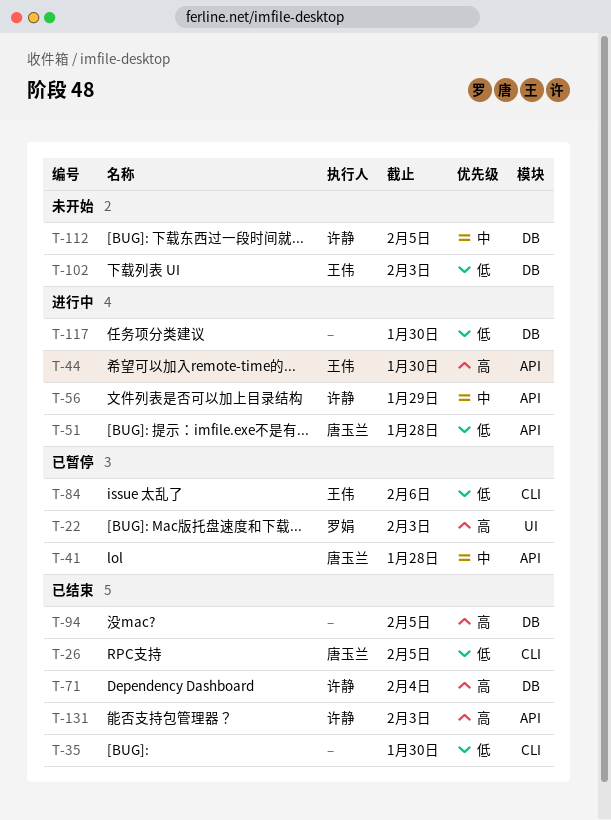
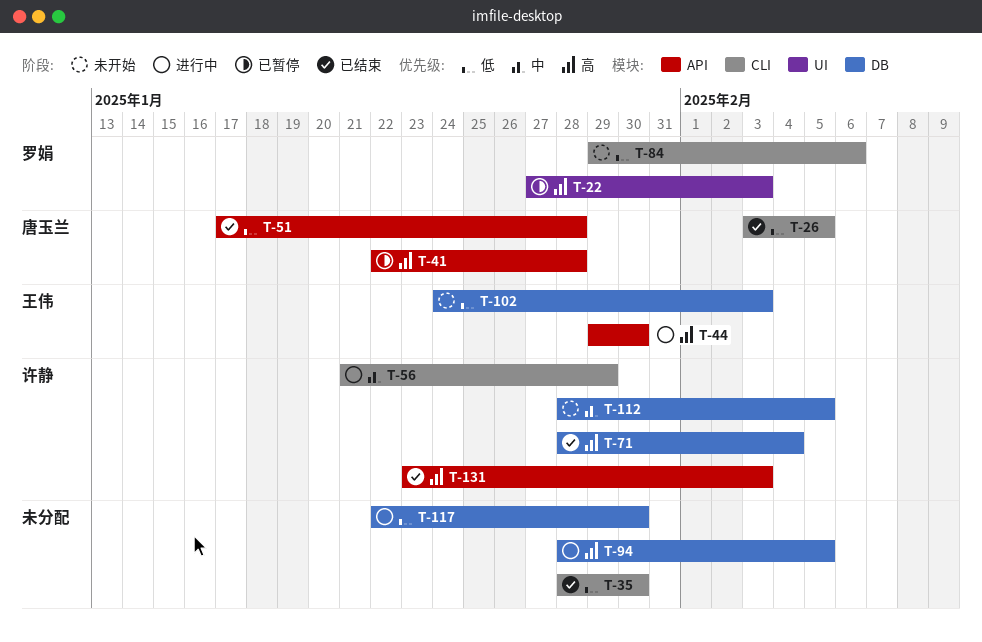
T-41, priority: 中 -> 高
T-51, status: 进行中 -> 已结束
T-56, label: API -> CLI
T-84, status: 已暂停 -> 未开始
T-84, owner: 王伟 -> 罗娟
T-94, status: 已结束 -> 进行中

